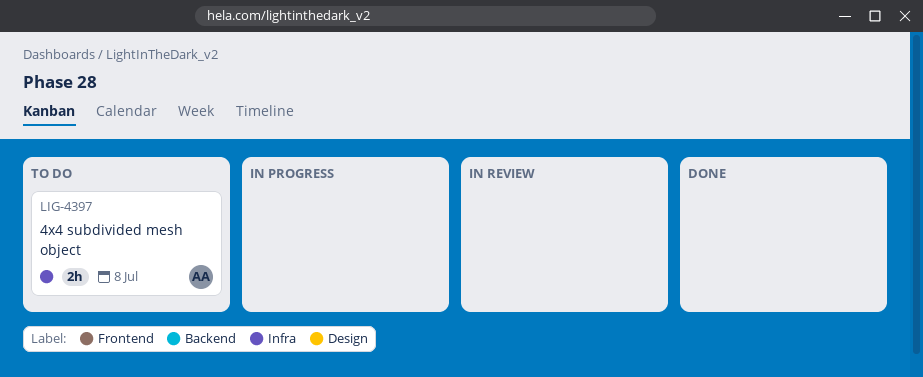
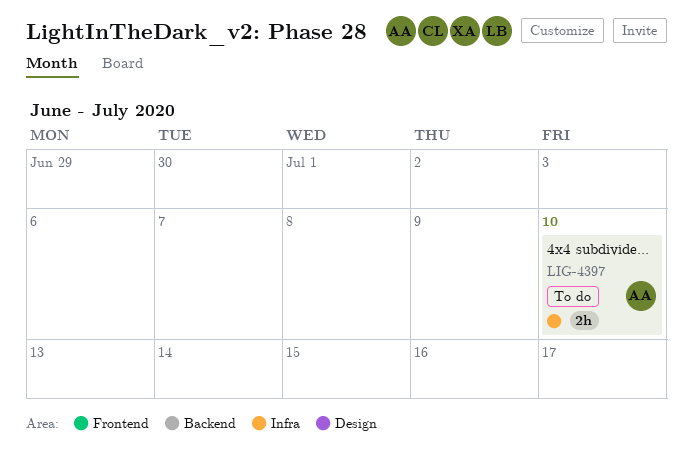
LIG-4397, due: Jul 8 -> Jul 10

